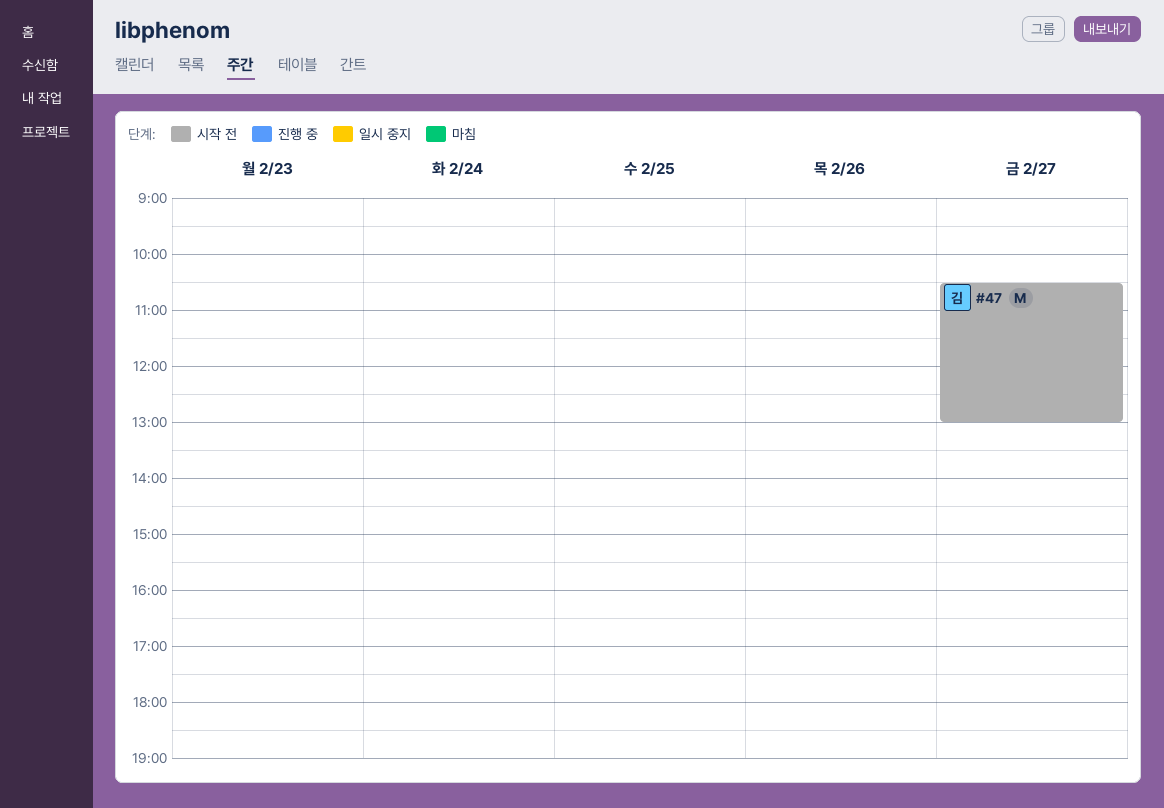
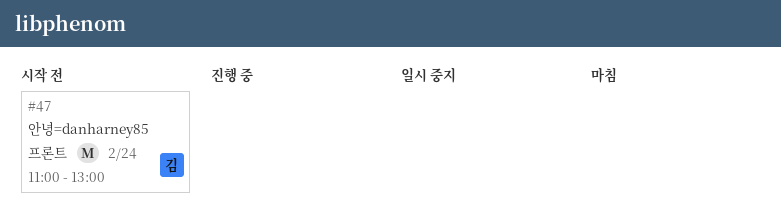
#47, day: Feb 27 -> Feb 24
#47, begins: 10:30 -> 11:00

